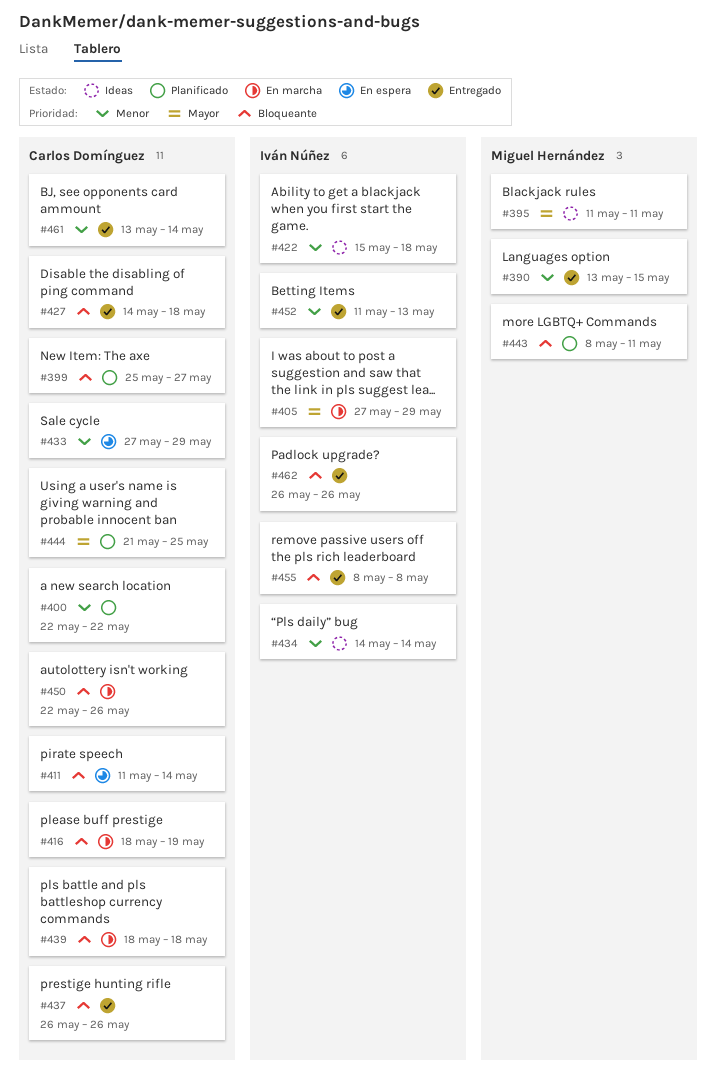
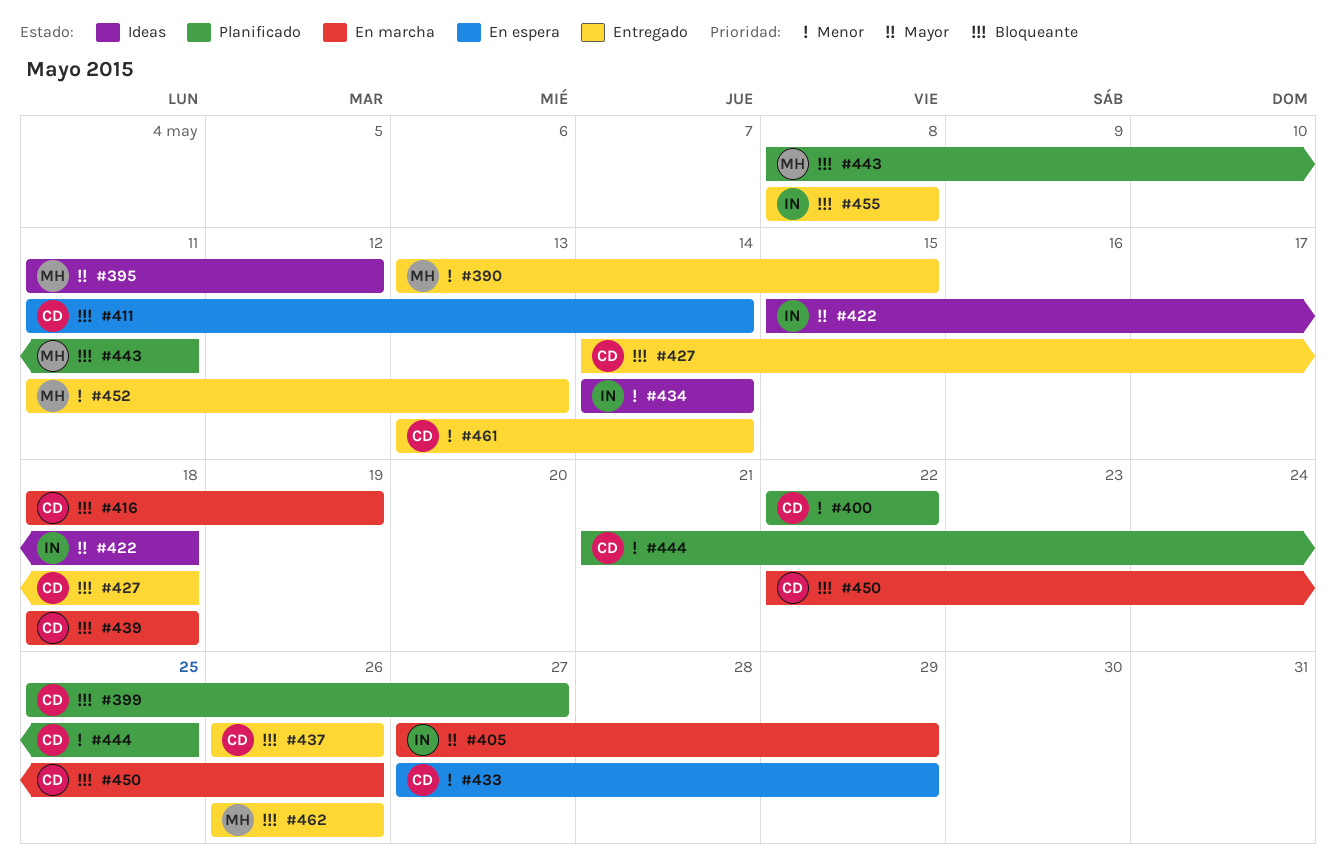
#395, due: May 11 -> May 12
#422, priority: Menor -> Mayor
#444, priority: Mayor -> Menor
#452, owner: Iván Núñez -> Miguel Hernández
#462, owner: Iván Núñez -> Miguel Hernández

